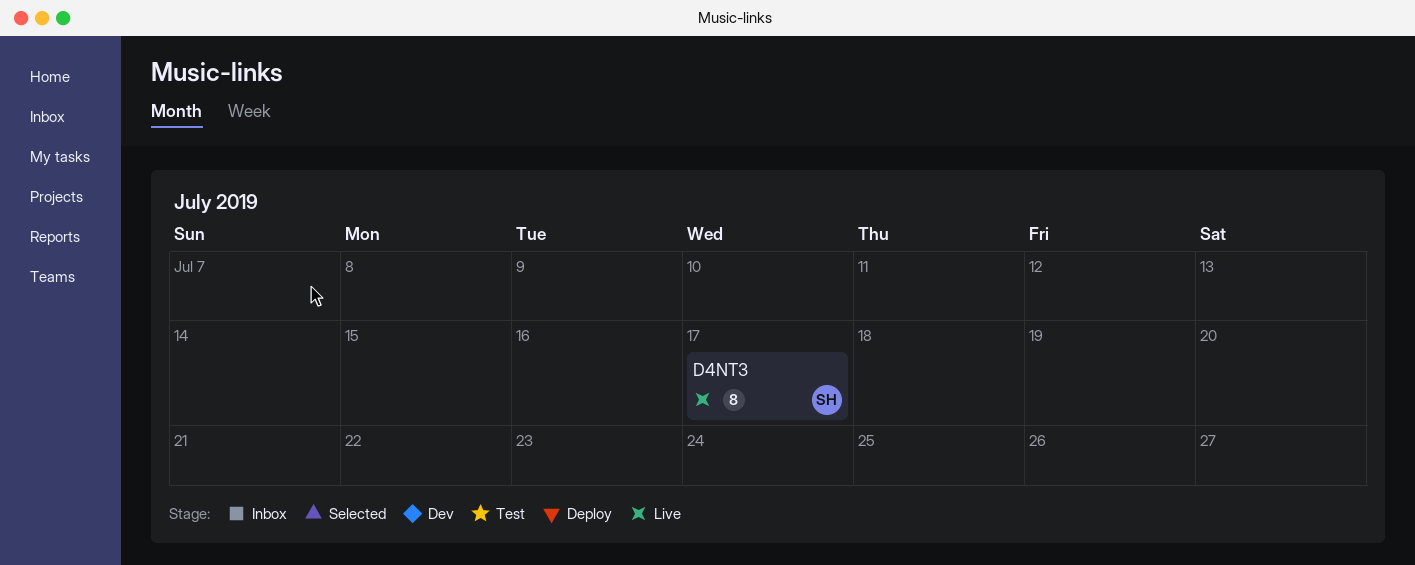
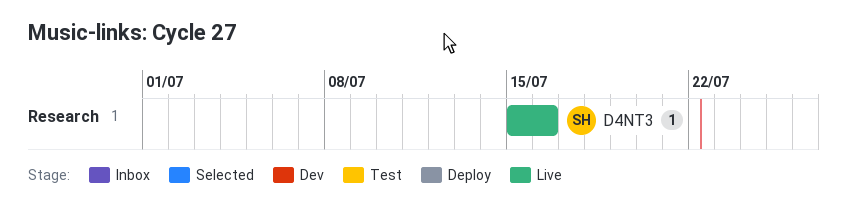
D4NT3, estimate: 8 -> 1
D4NT3, due: Jul 17 -> Jul 16

